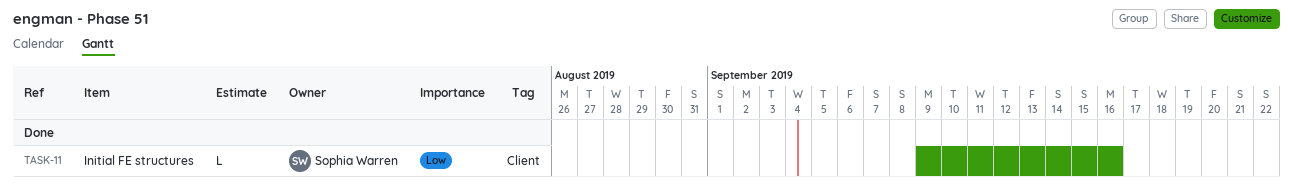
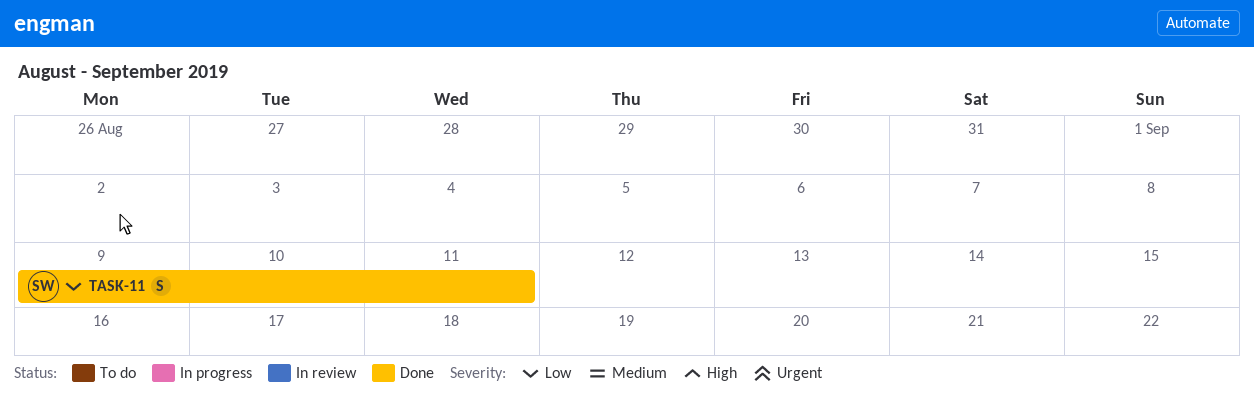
TASK-11, estimate: L -> S
TASK-11, due: Sep 16 -> Sep 11

